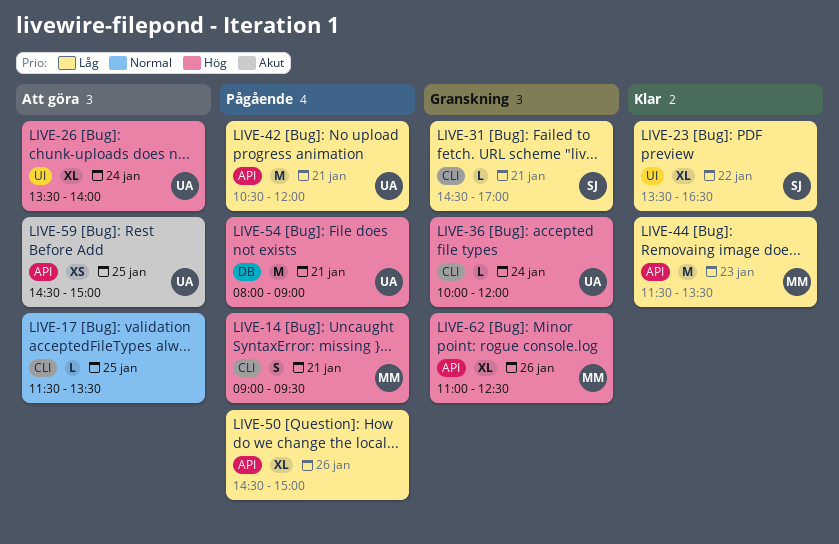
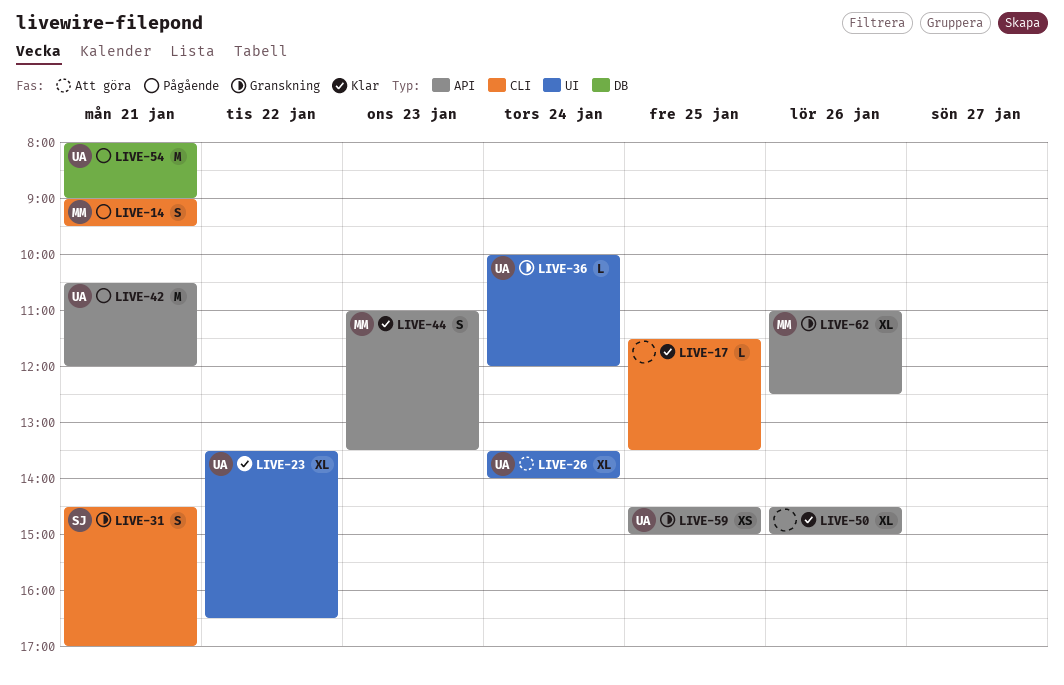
LIVE-17, status: Att göra -> Klar
LIVE-23, owner: SJ -> UA
LIVE-31, estimate: L -> S
LIVE-36, label: CLI -> UI
LIVE-44, estimate: M -> S
LIVE-44, begins: 11:30 -> 11:00
LIVE-50, status: Pågående -> Klar
LIVE-59, status: Att göra -> Granskning

